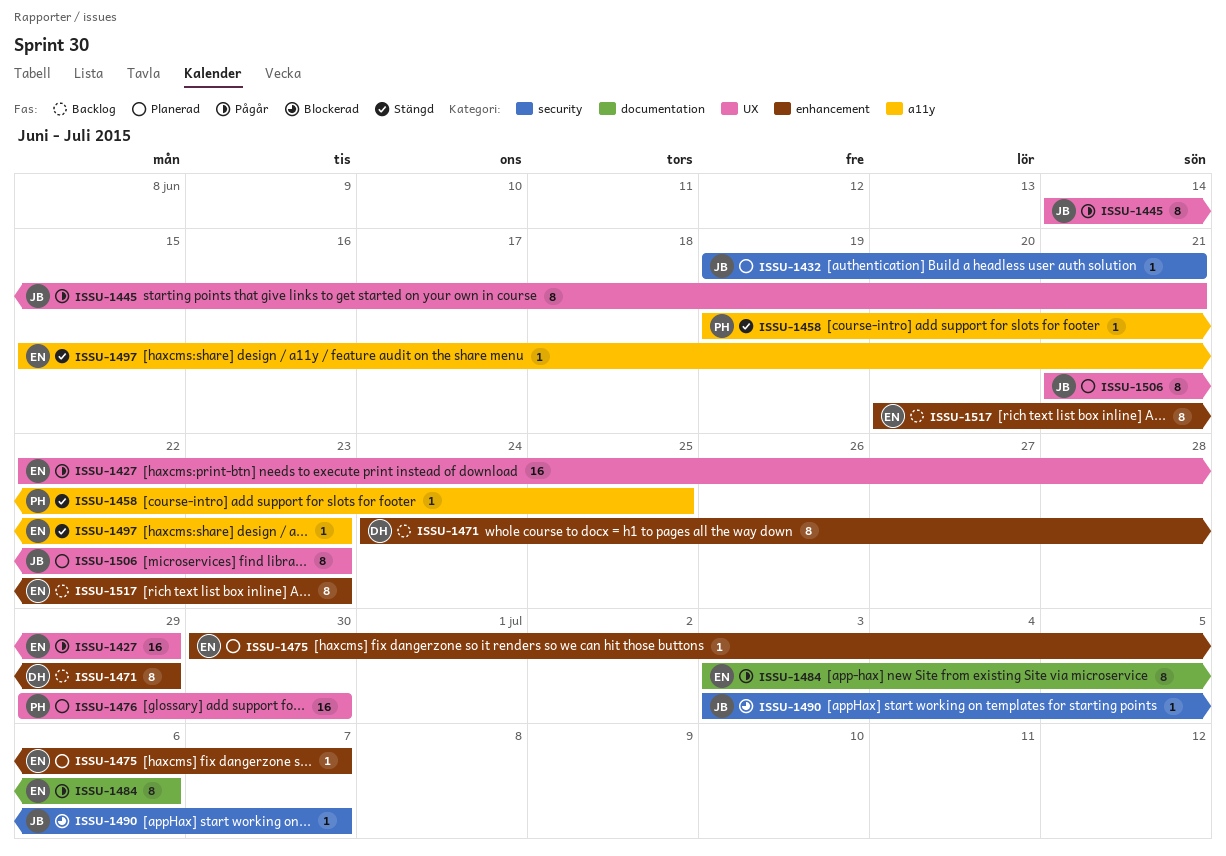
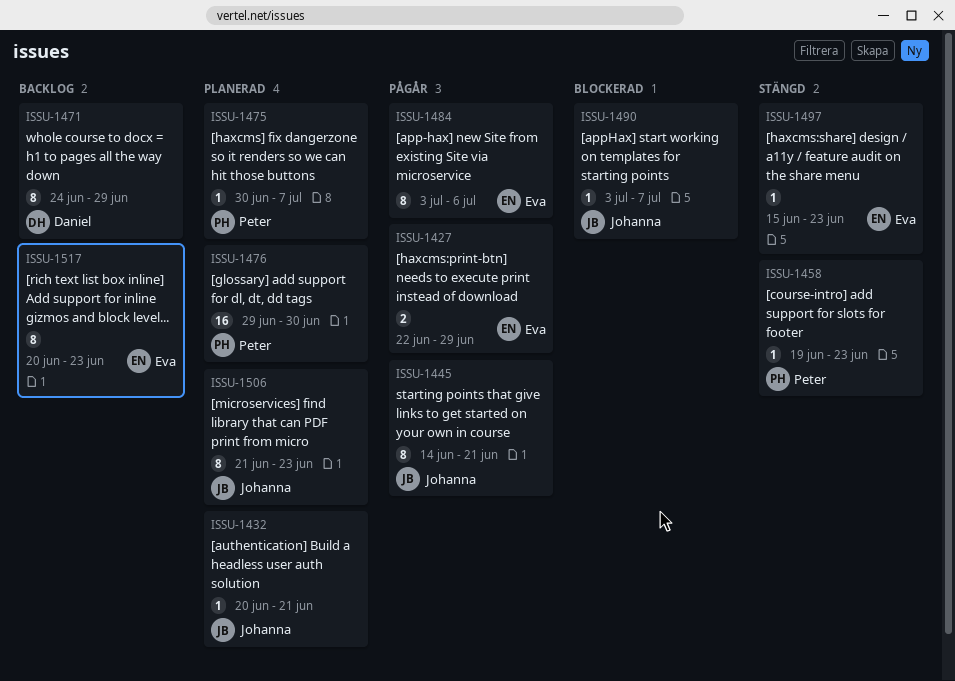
ISSU-1427, estimate: 16 -> 2
ISSU-1432, start: Jun 19 -> Jun 20
ISSU-1458, due: Jun 25 -> Jun 23
ISSU-1475, owner: Eva -> Peter

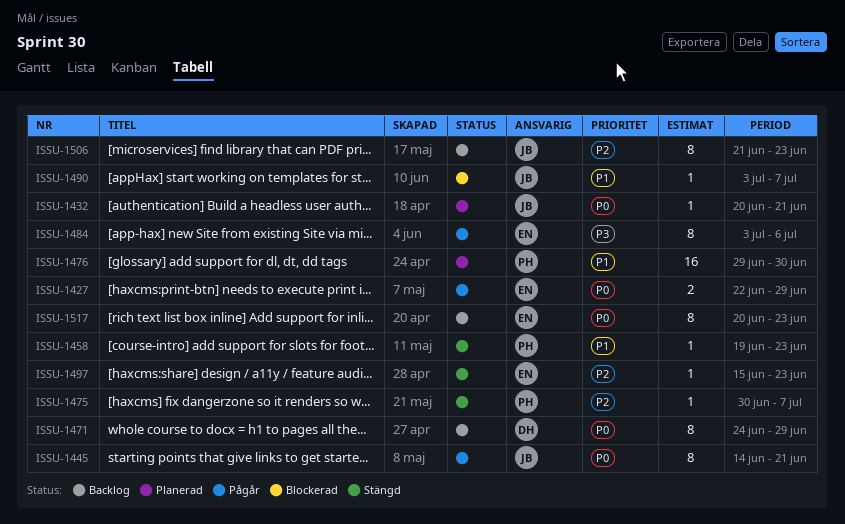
ISSU-1475, status: Planerad -> Stängd
ISSU-1506, status: Planerad -> Backlog

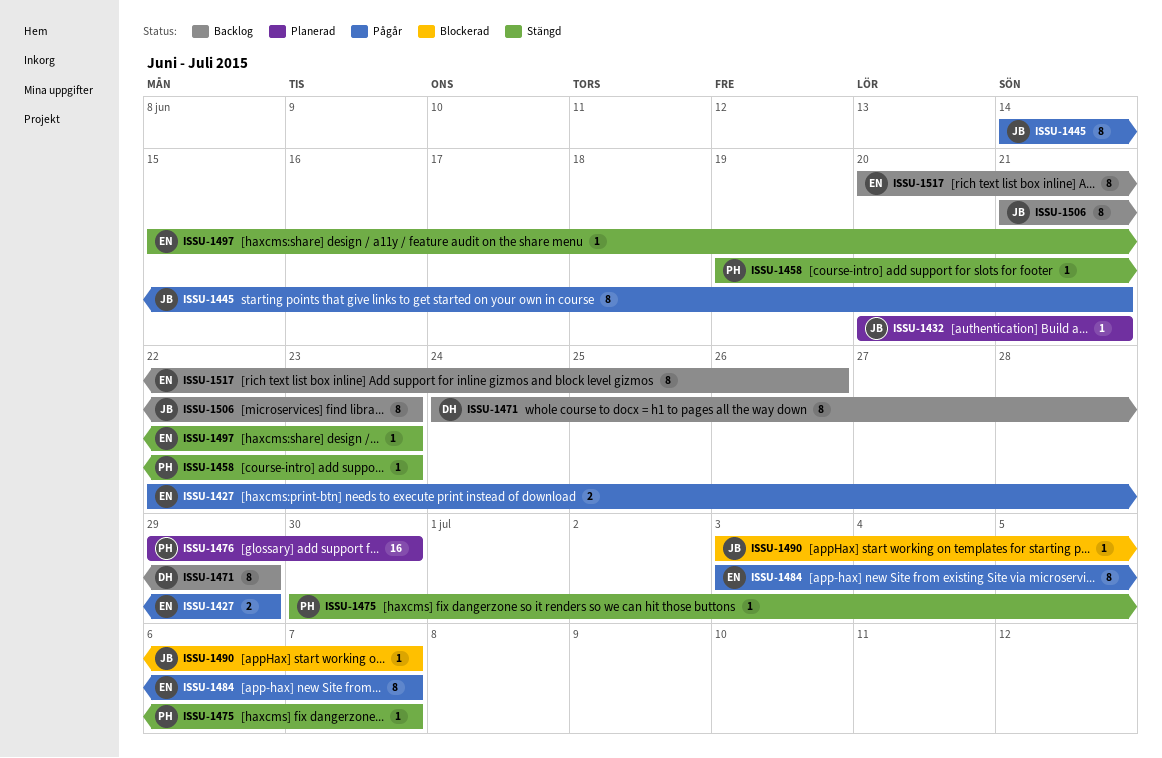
ISSU-1484, due: Jul 6 -> Jul 7
ISSU-1517, due: Jun 23 -> Jun 26

